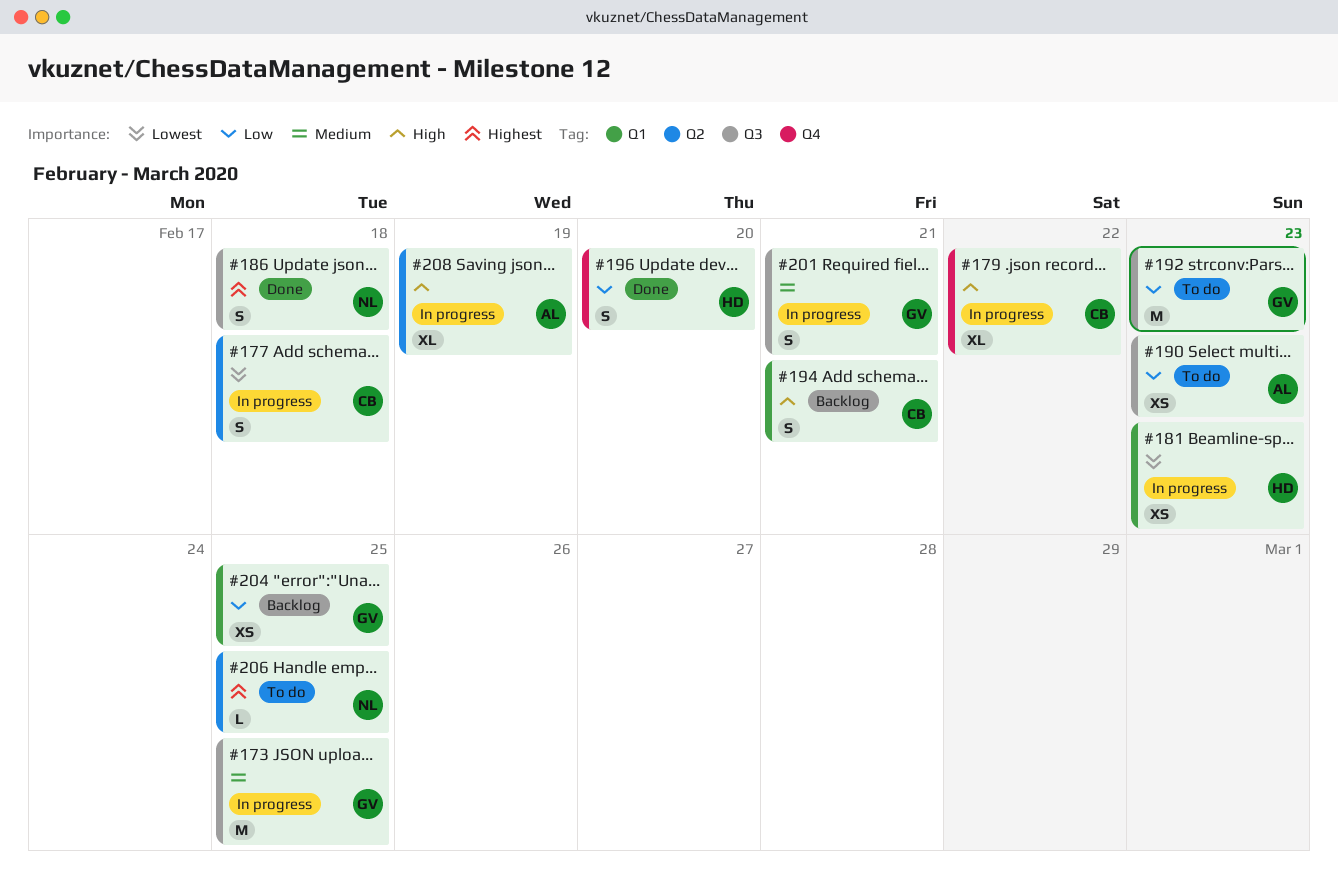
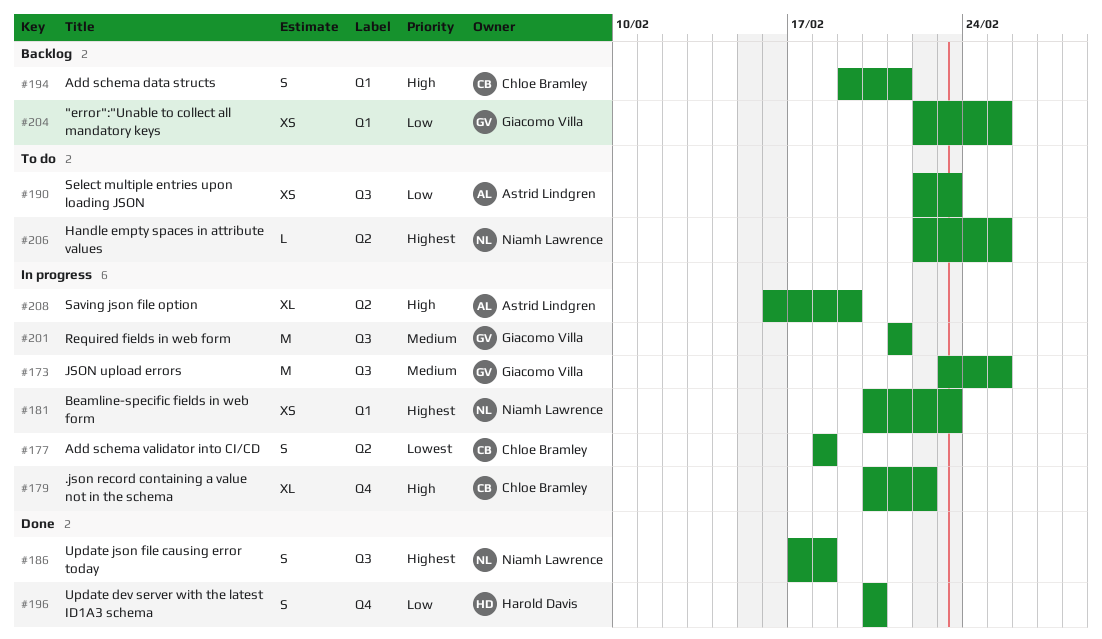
#181, owner: Harold Davis -> Niamh Lawrence
#181, priority: Lowest -> Highest
#192: present -> none
#201, estimate: S -> M

